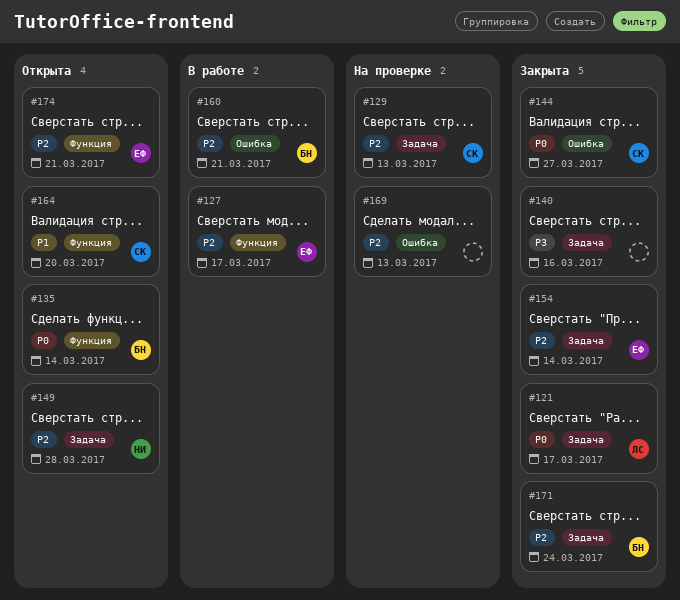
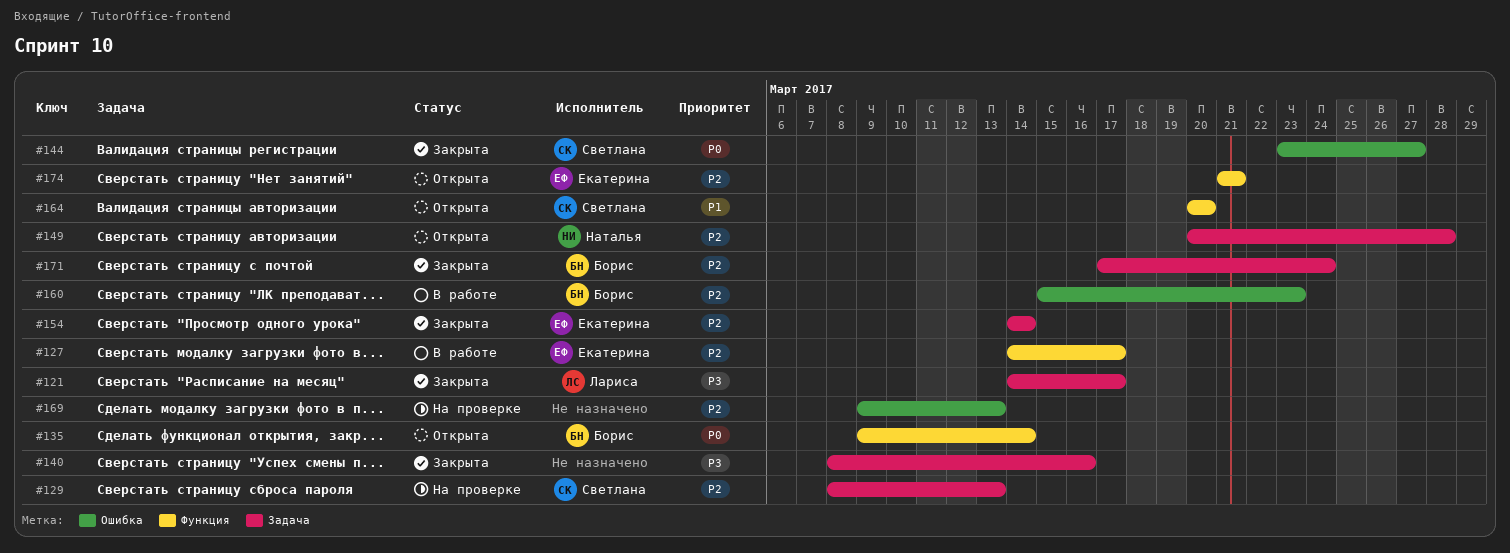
#121, priority: P0 -> P3
#160, due: Mar 21 -> Mar 23

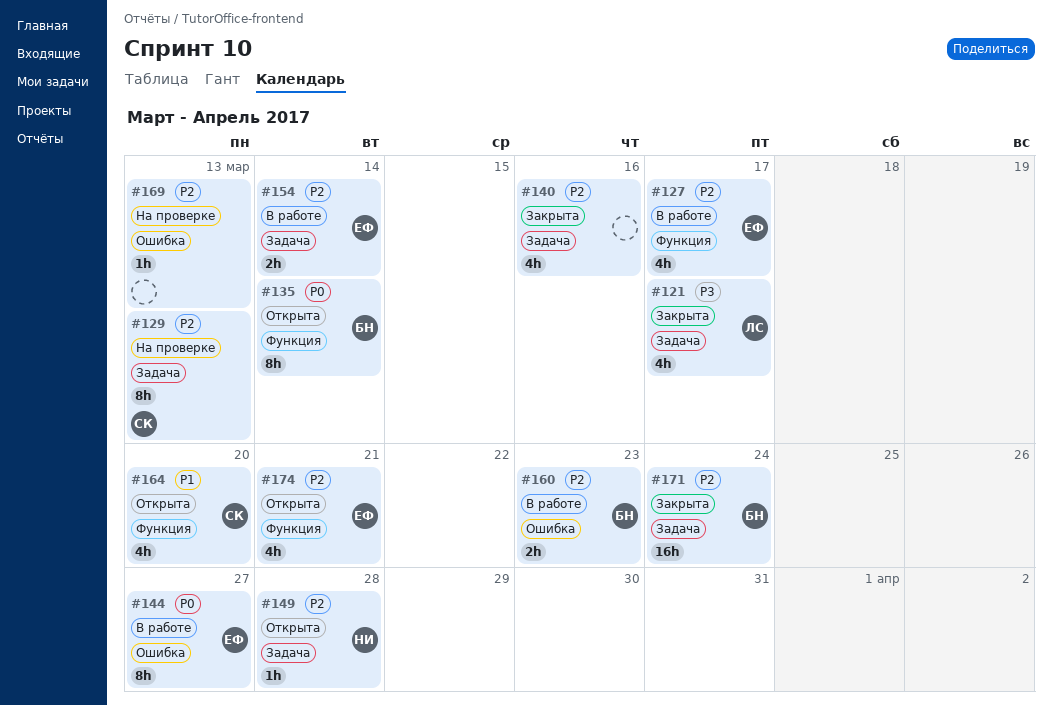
#140, priority: P3 -> P2
#144, status: Закрыта -> В работе
#144, owner: Светлана -> Екатерина
#154, status: Закрыта -> В работе

